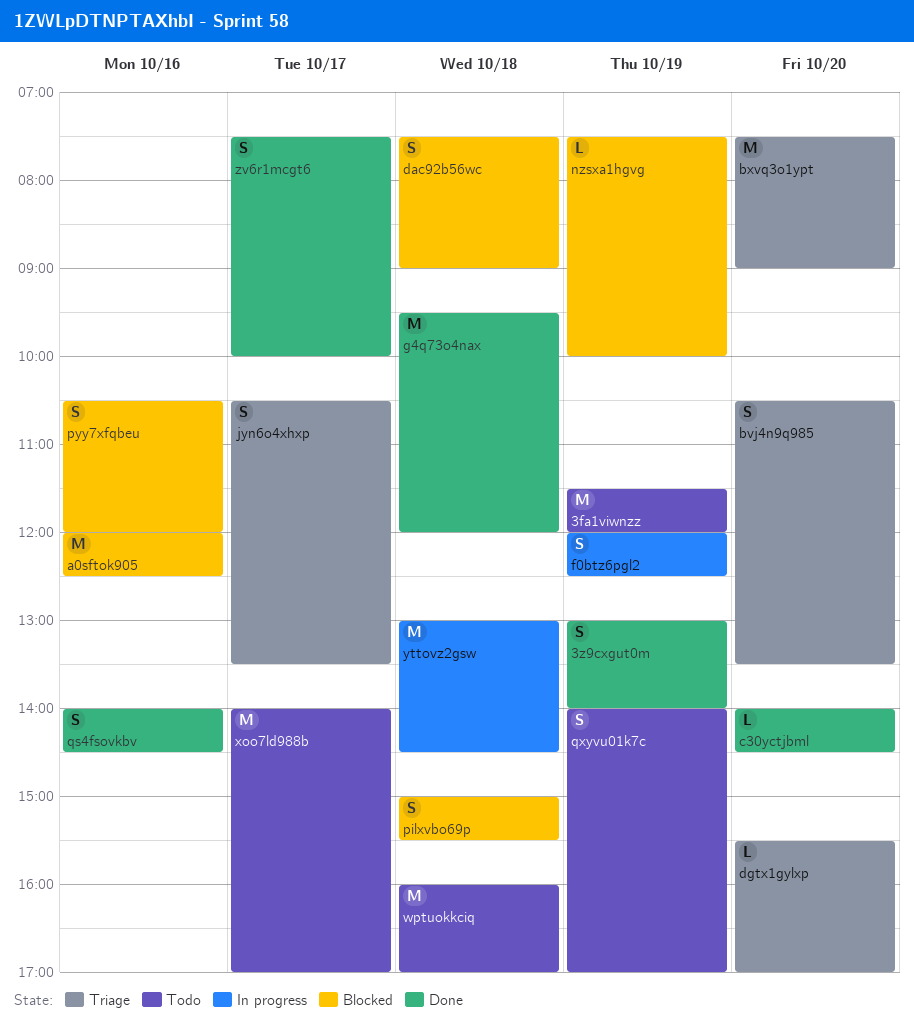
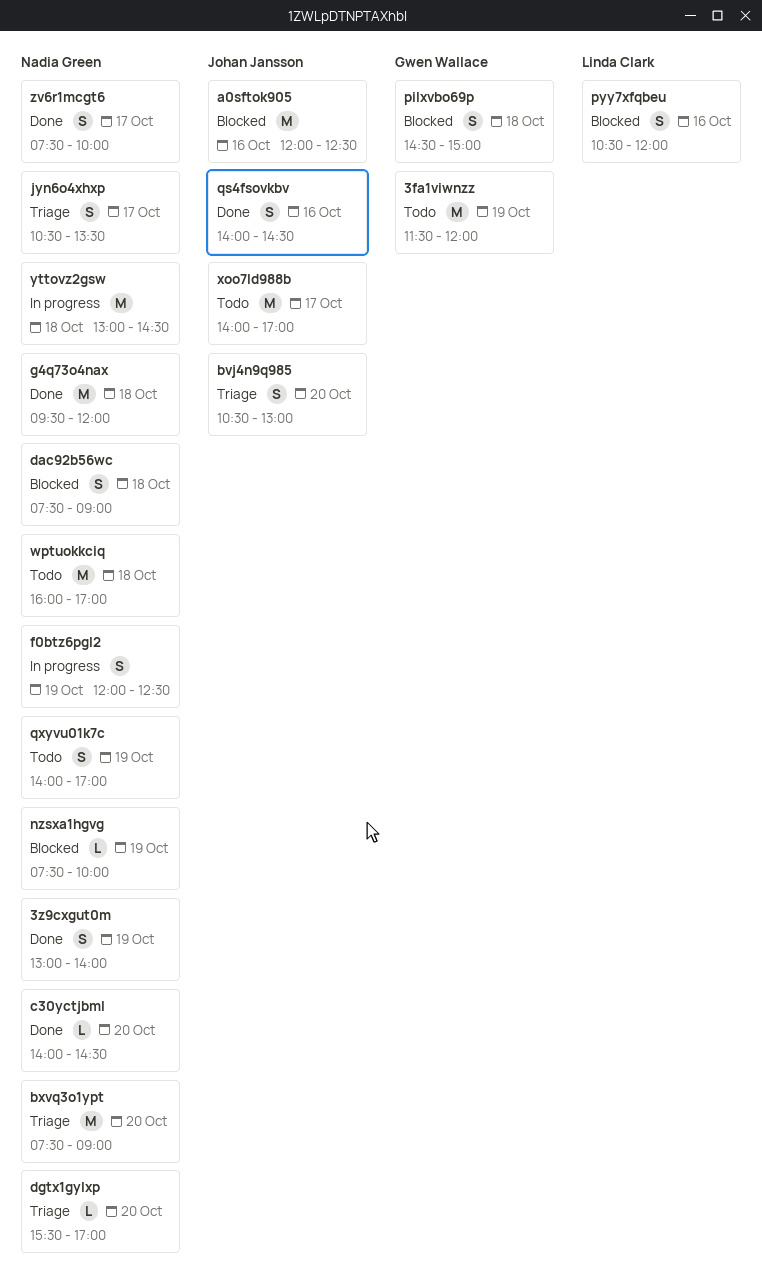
bvj4n9q985, ends: 13:30 -> 13:00
pilxvbo69p, begins: 15:00 -> 14:30
pilxvbo69p, ends: 15:30 -> 15:00

